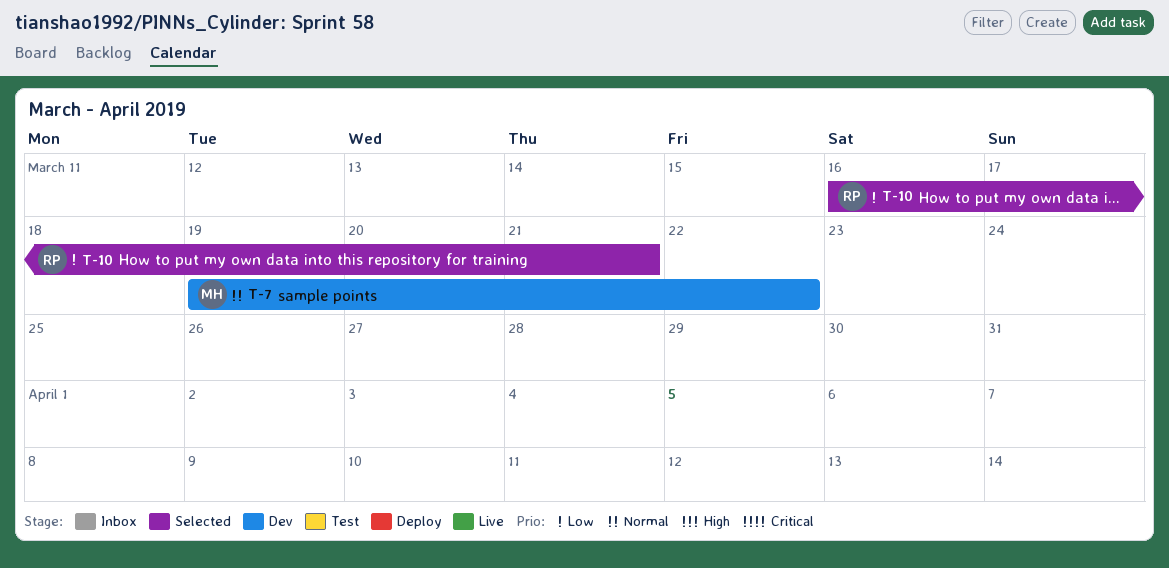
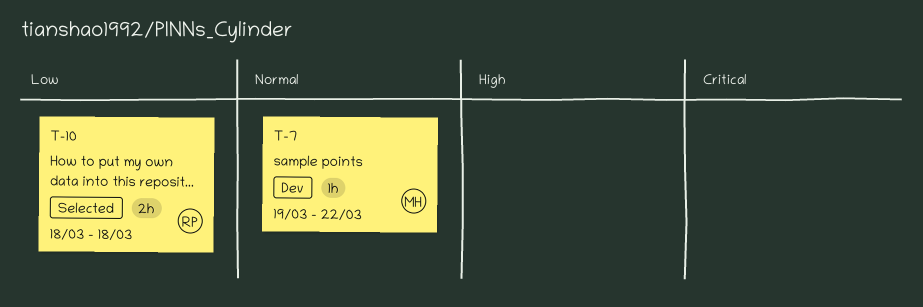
T-10, start: Mar 16 -> Mar 18
T-10, due: Mar 21 -> Mar 18

